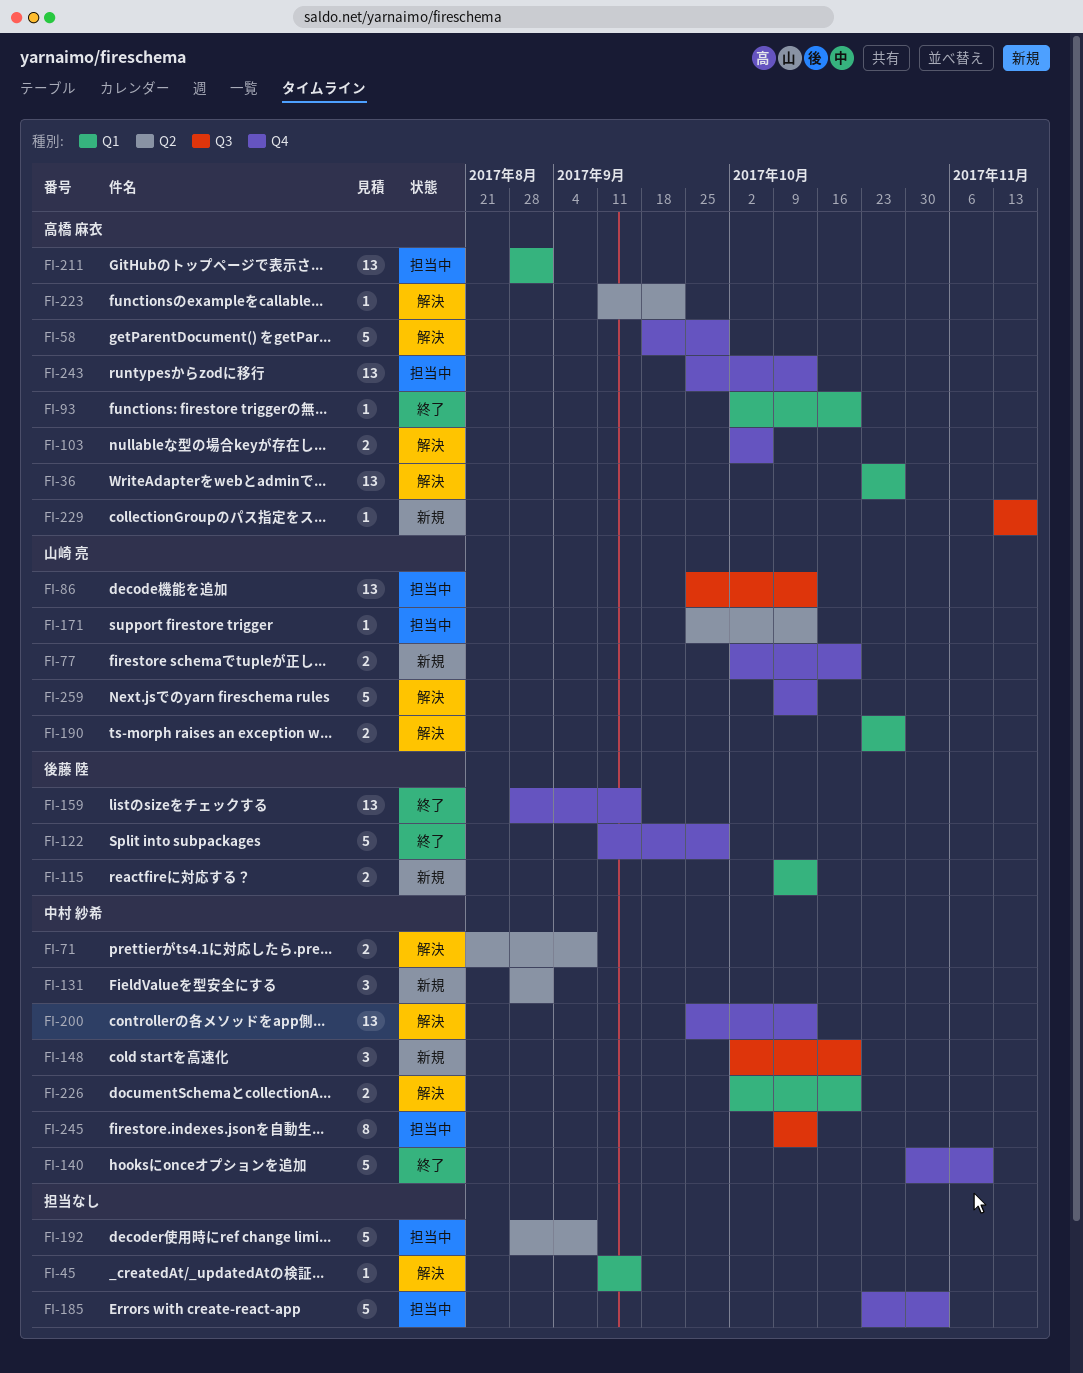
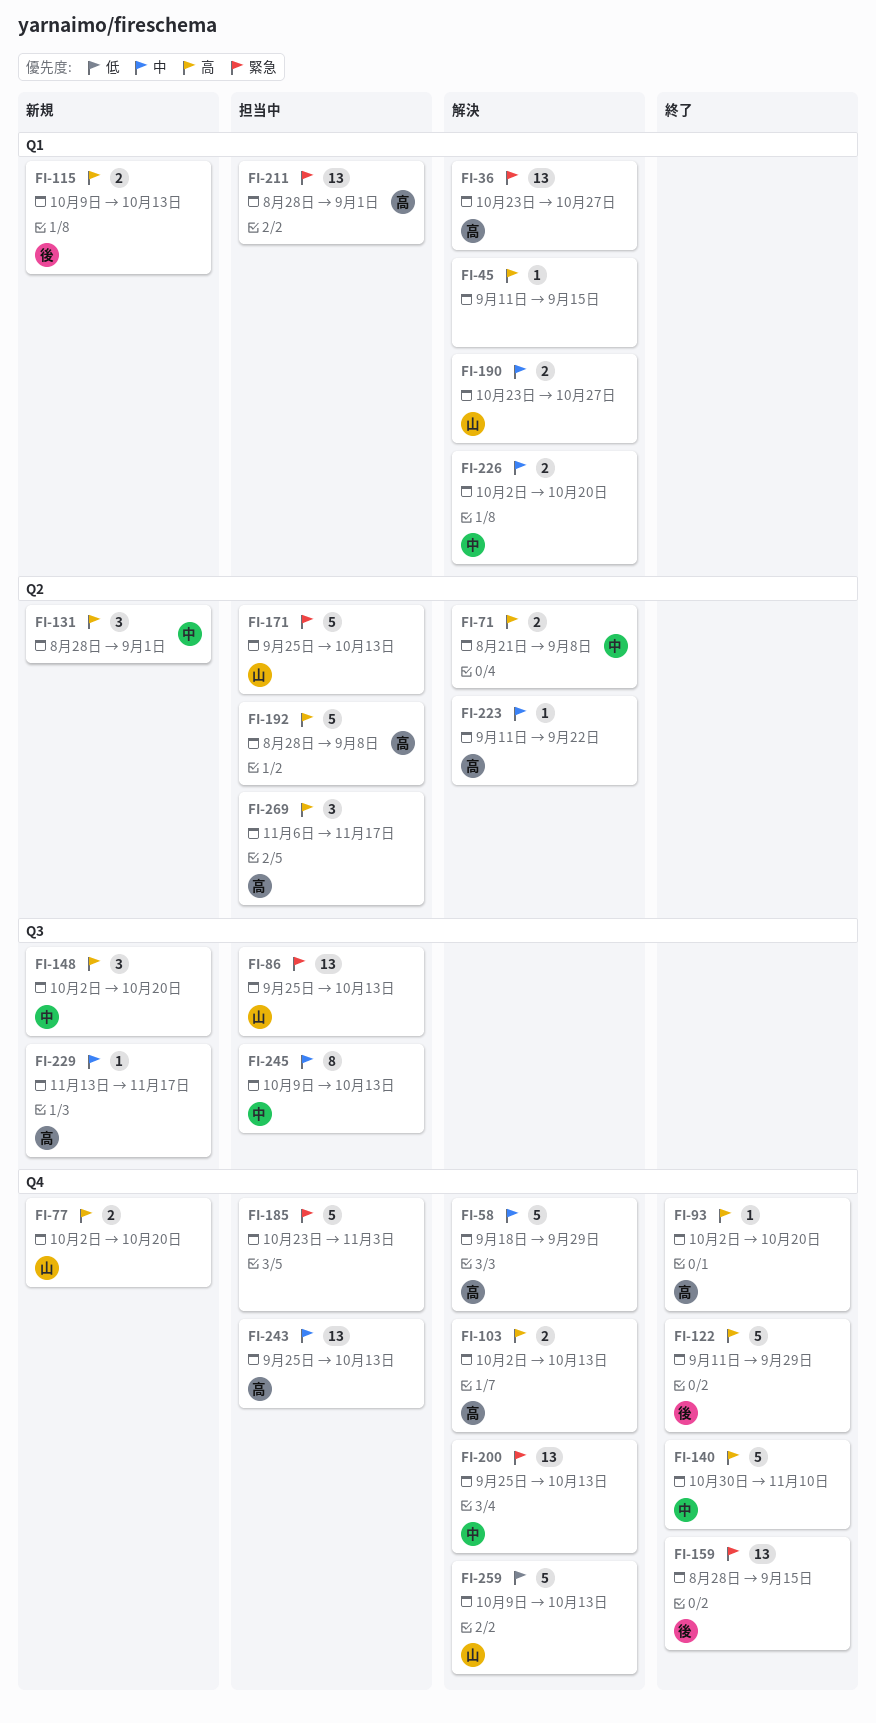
FI-93, label: Q1 -> Q4
FI-103, due: Oct 6 -> Oct 13
FI-171, estimate: 1 -> 5
FI-192, owner: none -> 高橋 麻衣
FI-269: none -> present

